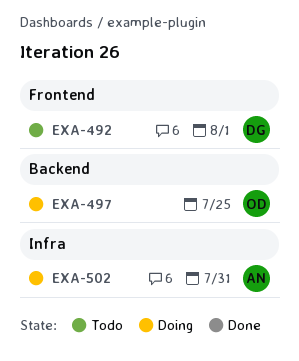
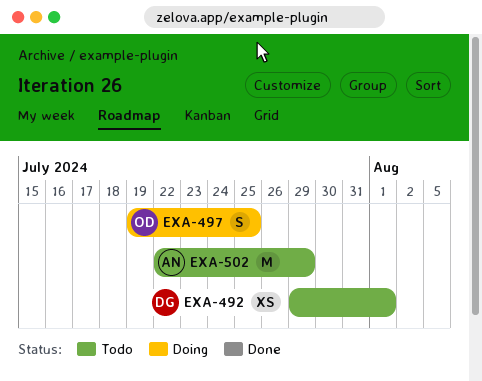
EXA-502, status: Doing -> Todo
EXA-502, due: Jul 31 -> Jul 29

